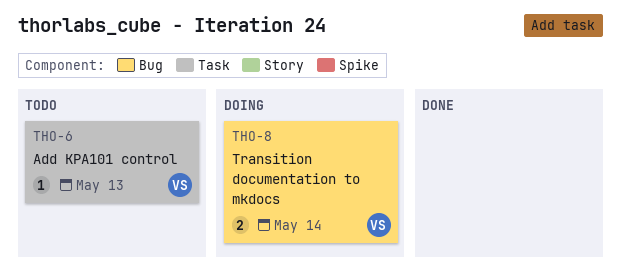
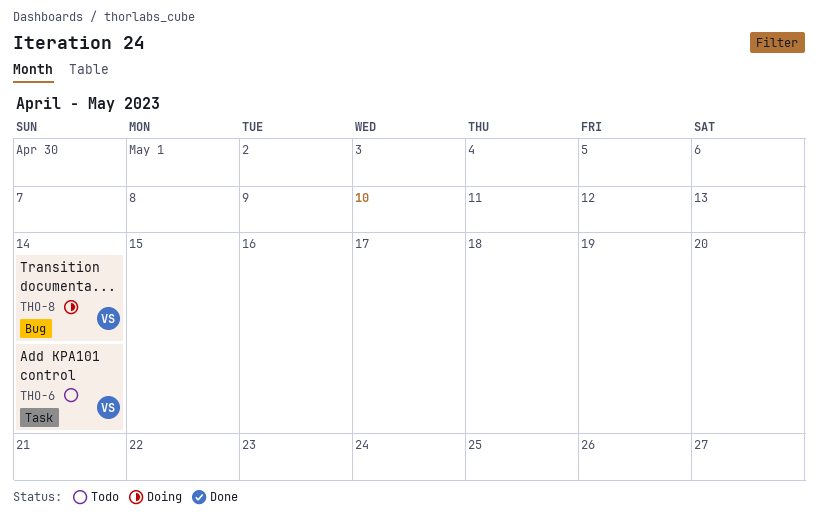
THO-6, due: May 13 -> May 14

